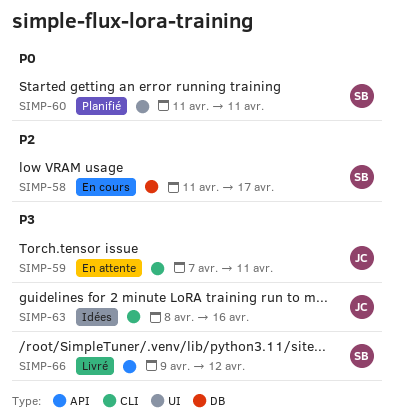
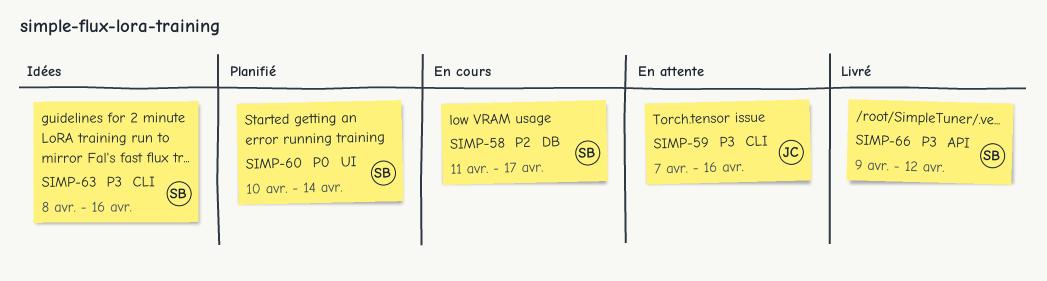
SIMP-59, due: Apr 11 -> Apr 16
SIMP-60, start: Apr 11 -> Apr 10
SIMP-60, due: Apr 11 -> Apr 14
SIMP-63, owner: JC -> SB

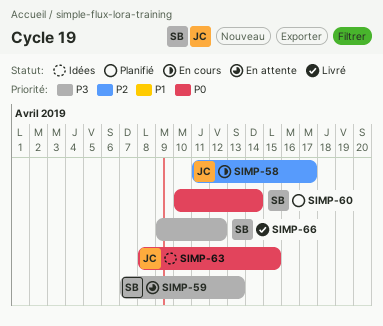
SIMP-58, owner: SB -> JC
SIMP-59, owner: JC -> SB
SIMP-59, due: Apr 16 -> Apr 13
SIMP-63, owner: SB -> JC
SIMP-63, priority: P3 -> P0
SIMP-63, due: Apr 16 -> Apr 15

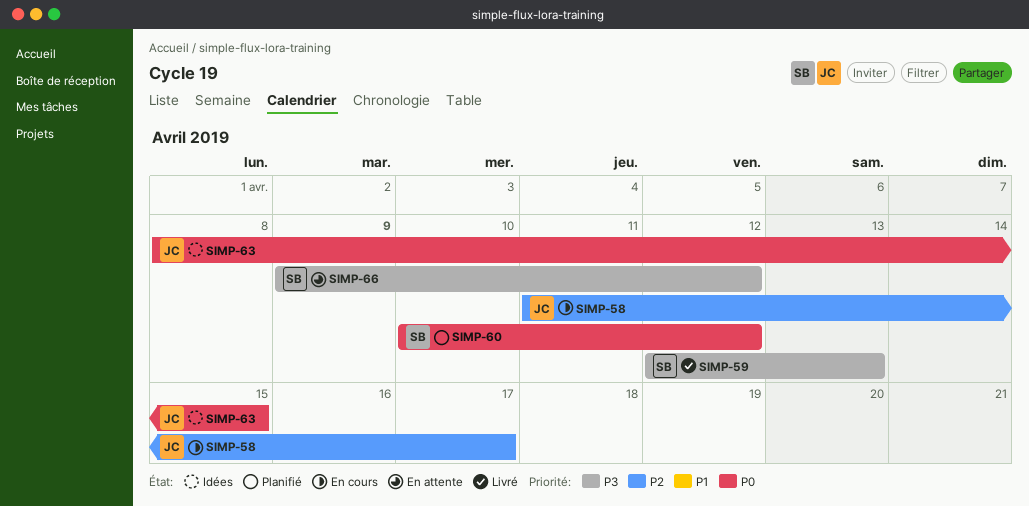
SIMP-59, status: En attente -> Livré
SIMP-59, start: Apr 7 -> Apr 12
SIMP-60, due: Apr 14 -> Apr 12
SIMP-66, status: Livré -> En attente

